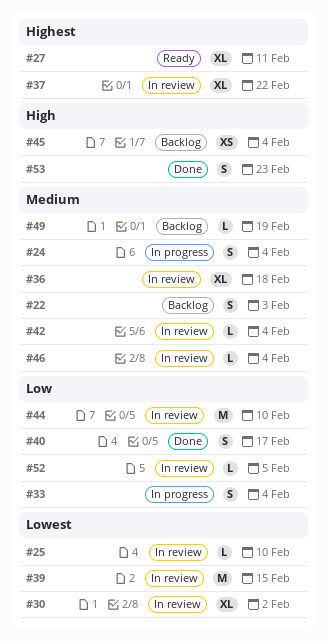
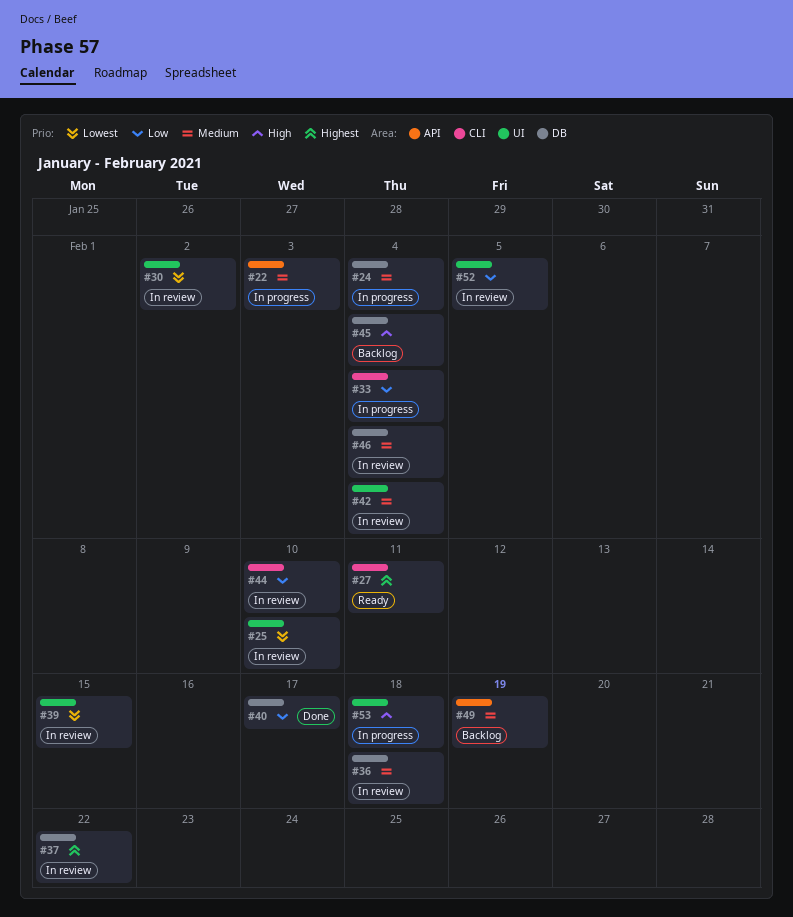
#22, status: Backlog -> In progress
#53, status: Done -> In progress
#53, due: Feb 23 -> Feb 18

